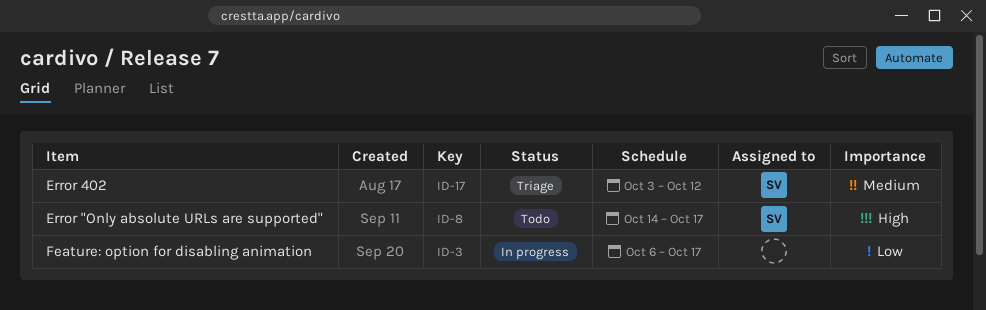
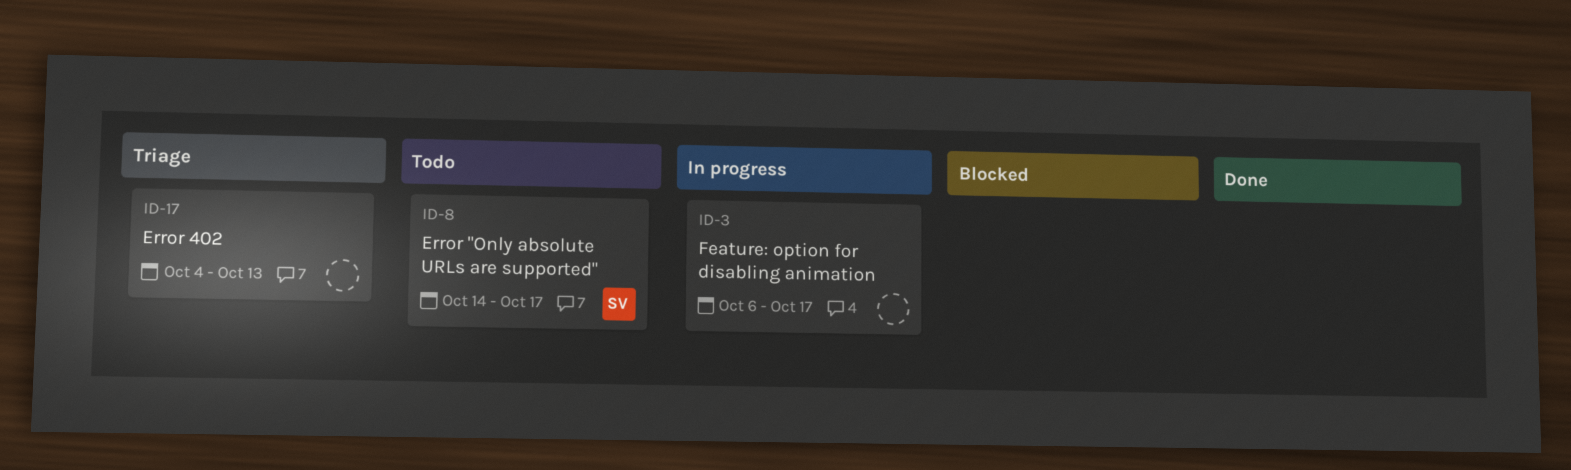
ID-17, owner: SV -> none
ID-17, start: Oct 3 -> Oct 4
ID-17, due: Oct 12 -> Oct 13

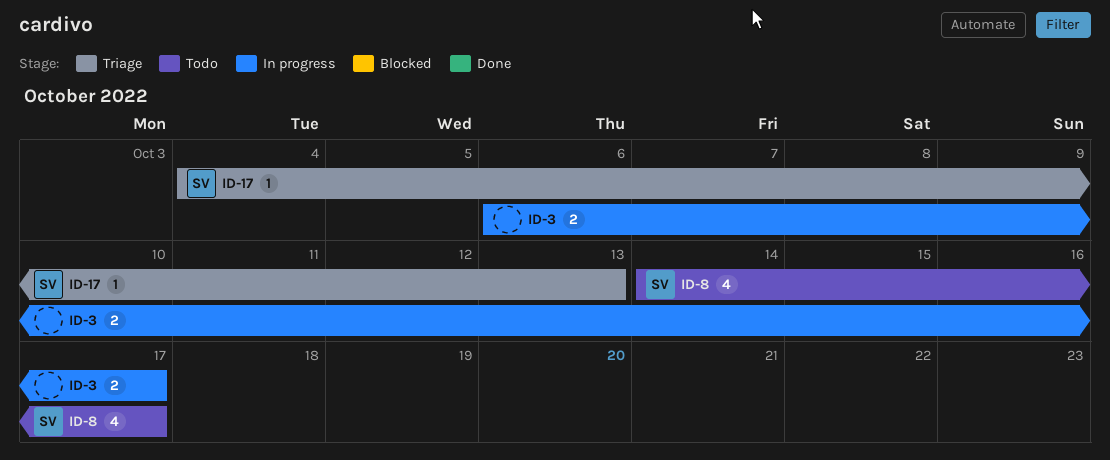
ID-17, owner: none -> SV

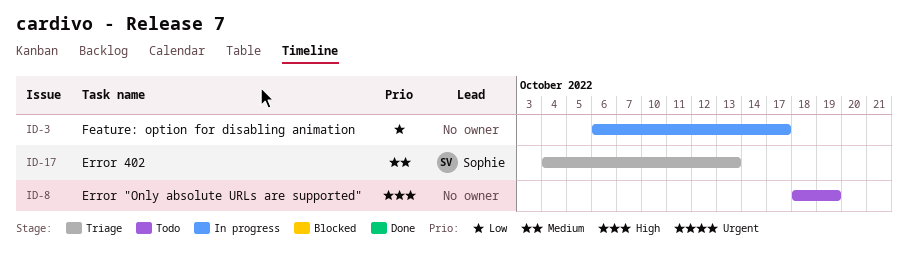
ID-8, owner: Sophie -> none
ID-8, start: Oct 14 -> Oct 18
ID-8, due: Oct 17 -> Oct 19

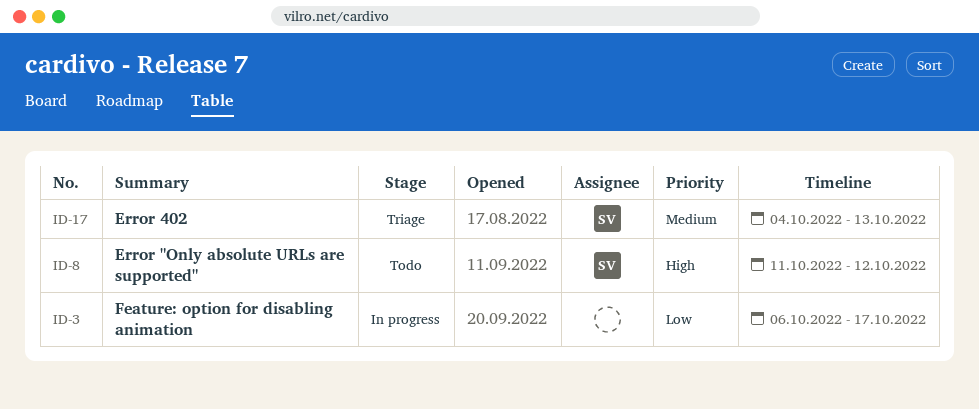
ID-8, owner: none -> Sophie
ID-8, start: Oct 18 -> Oct 11
ID-8, due: Oct 19 -> Oct 12

